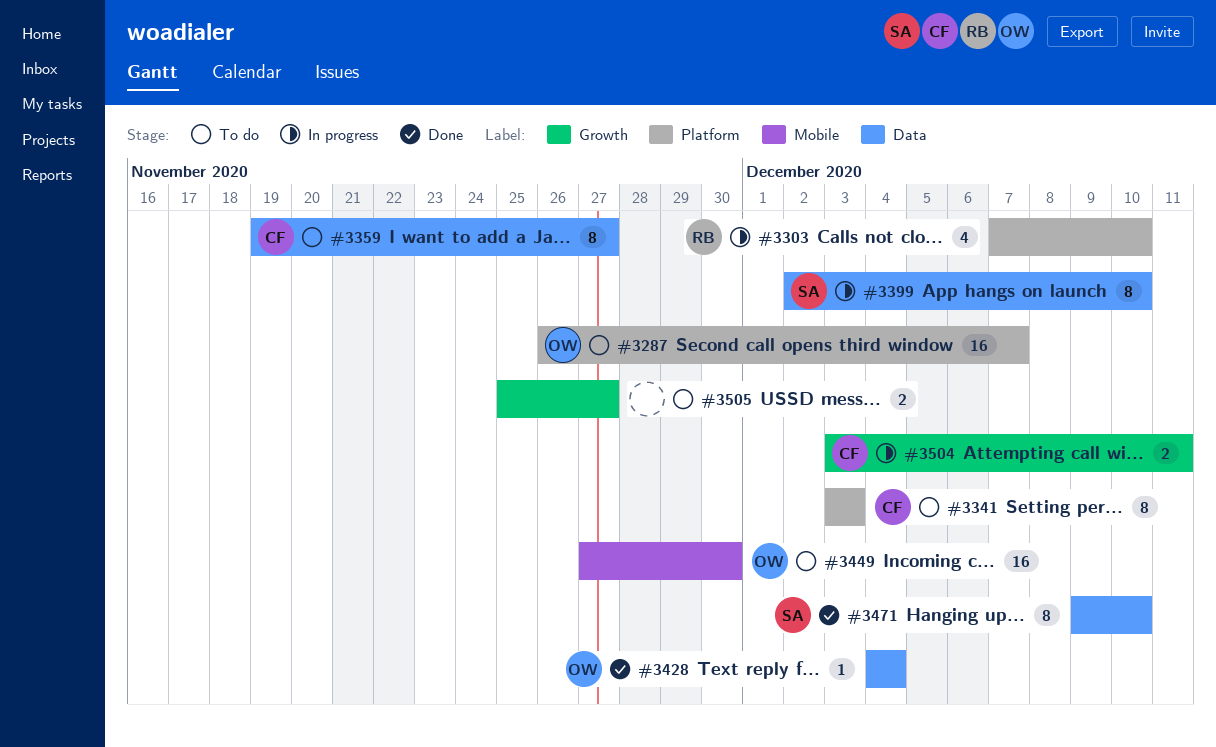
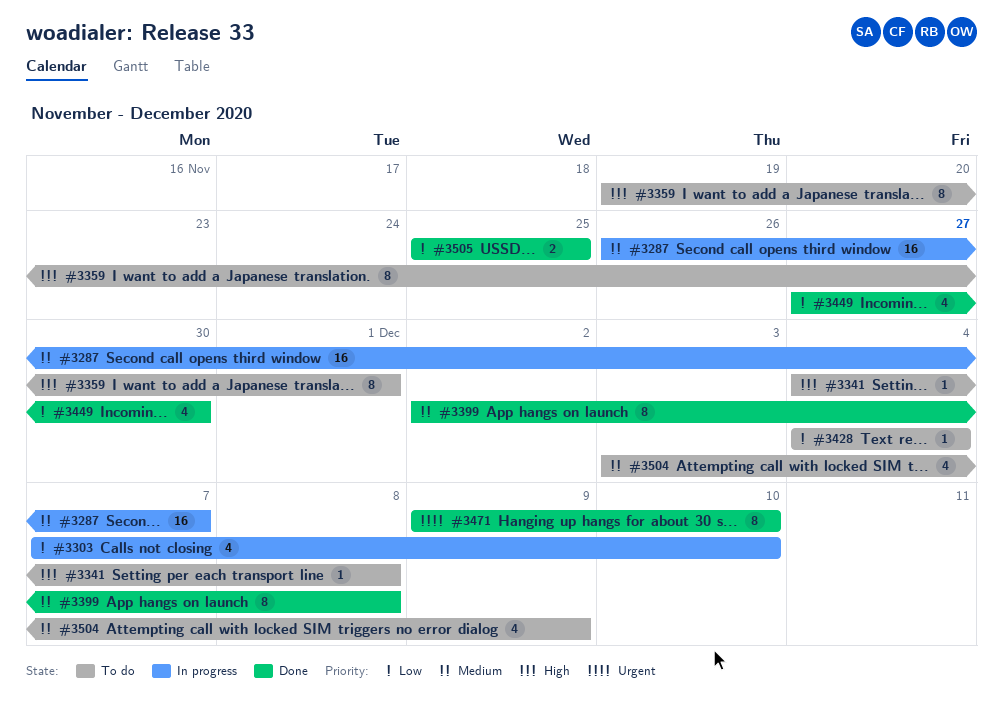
#3287, status: To do -> In progress
#3341, estimate: 8 -> 1
#3341, start: Dec 3 -> Dec 4
#3341, due: Dec 3 -> Dec 8
#3359, due: Nov 27 -> Dec 1
#3399, status: In progress -> Done
#3399, due: Dec 10 -> Dec 8
#3428, status: Done -> To do
#3449, status: To do -> Done
#3449, estimate: 16 -> 4
#3504, status: In progress -> To do
#3504, estimate: 2 -> 4
#3504, due: Dec 11 -> Dec 9
#3505, status: To do -> Done
#3505, due: Nov 27 -> Nov 25

